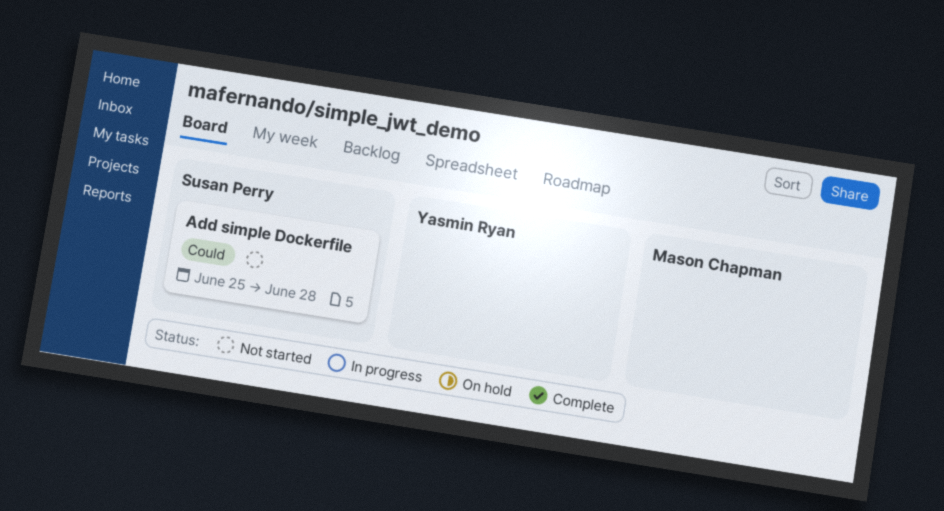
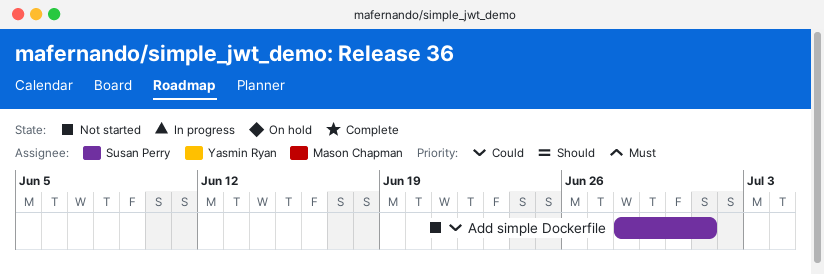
Add simple Dockerfile, start: Jun 25 -> Jun 28
Add simple Dockerfile, due: Jun 28 -> Jul 1

